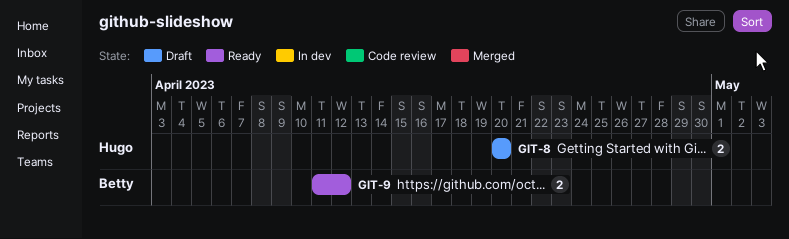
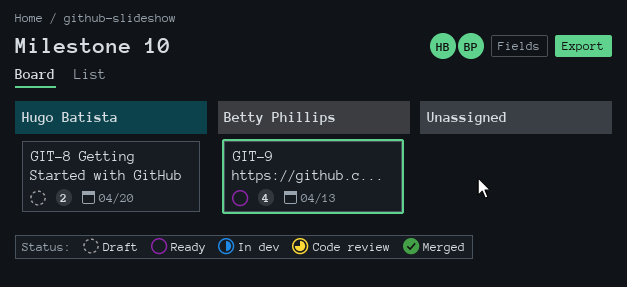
GIT-9, estimate: 2 -> 4
GIT-9, due: Apr 12 -> Apr 13

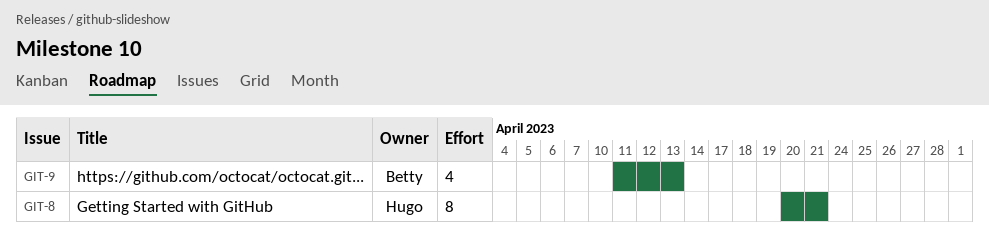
GIT-8, estimate: 2 -> 8
GIT-8, due: Apr 20 -> Apr 21

